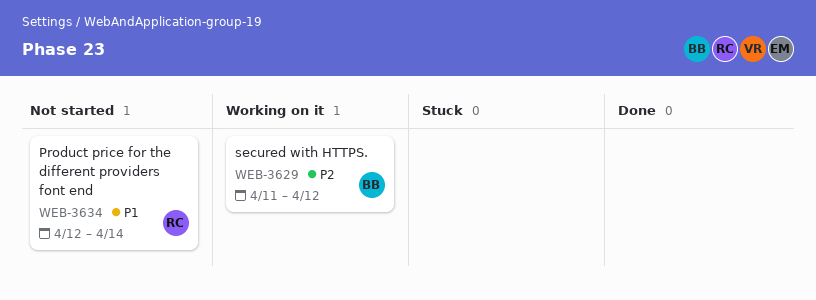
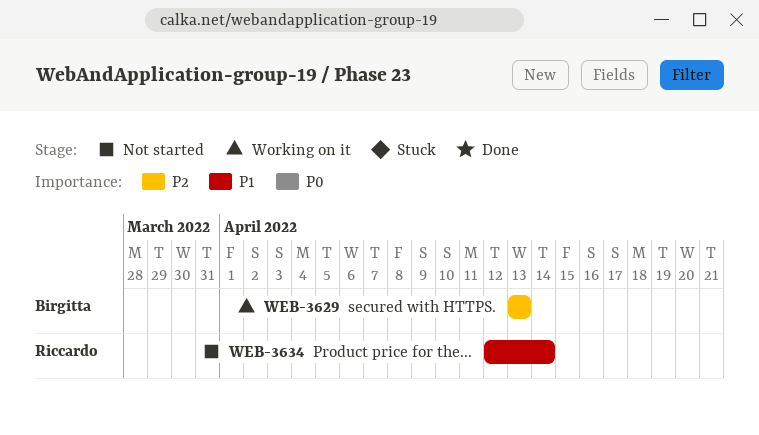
WEB-3629, start: Apr 11 -> Apr 13
WEB-3629, due: Apr 12 -> Apr 13

